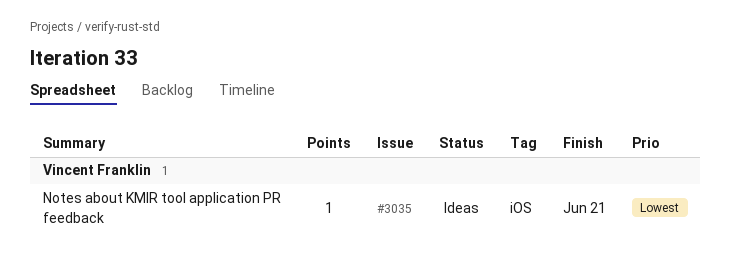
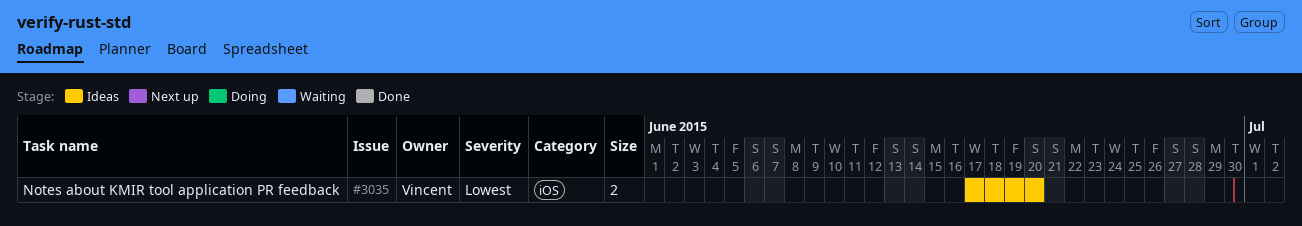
#3035, estimate: 1 -> 2
#3035, due: Jun 21 -> Jun 20

